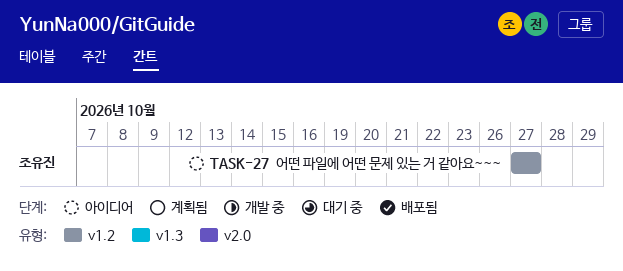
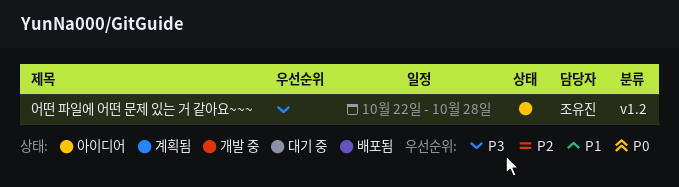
어떤 파일에 어떤 문제 있는 거 같아요~~~, start: Oct 27 -> Oct 22
어떤 파일에 어떤 문제 있는 거 같아요~~~, due: Oct 27 -> Oct 28

